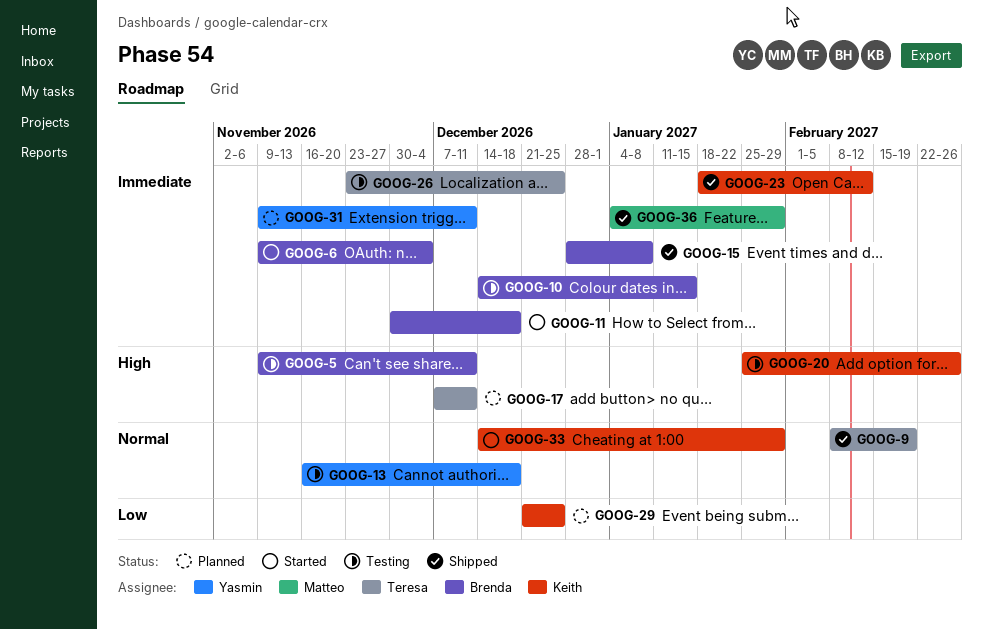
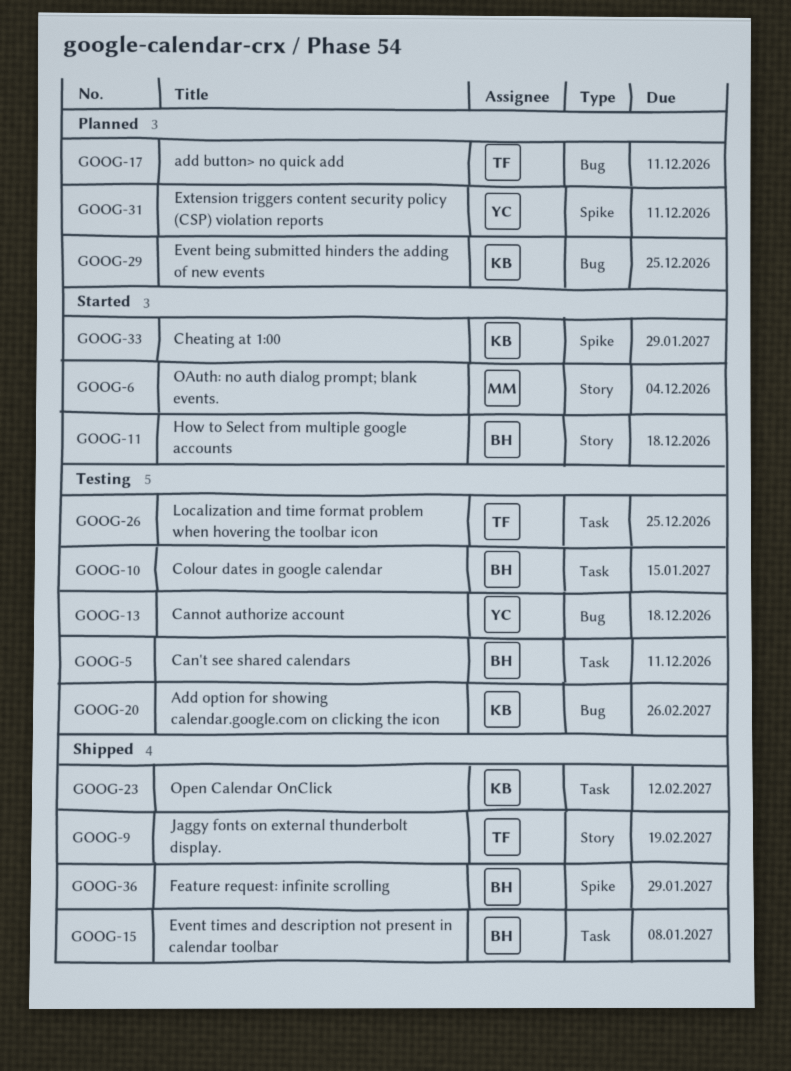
GOOG-6, owner: Brenda -> Matteo
GOOG-36, owner: Matteo -> Brenda

